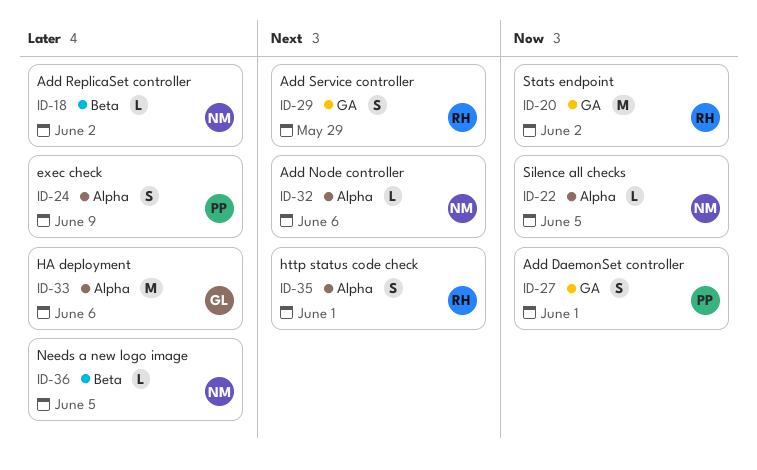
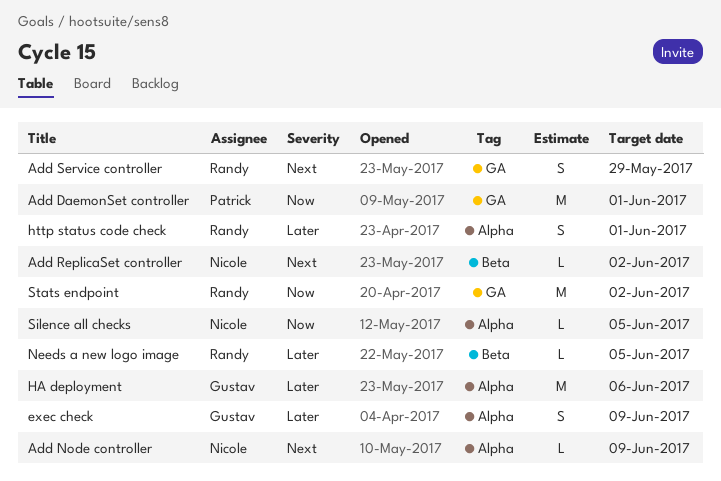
Add DaemonSet controller, estimate: S -> M
Add Node controller, due: Jun 6 -> Jun 9
Add ReplicaSet controller, priority: Later -> Next
exec check, owner: Patrick -> Gustav
http status code check, priority: Next -> Later
Needs a new logo image, owner: Nicole -> Randy

